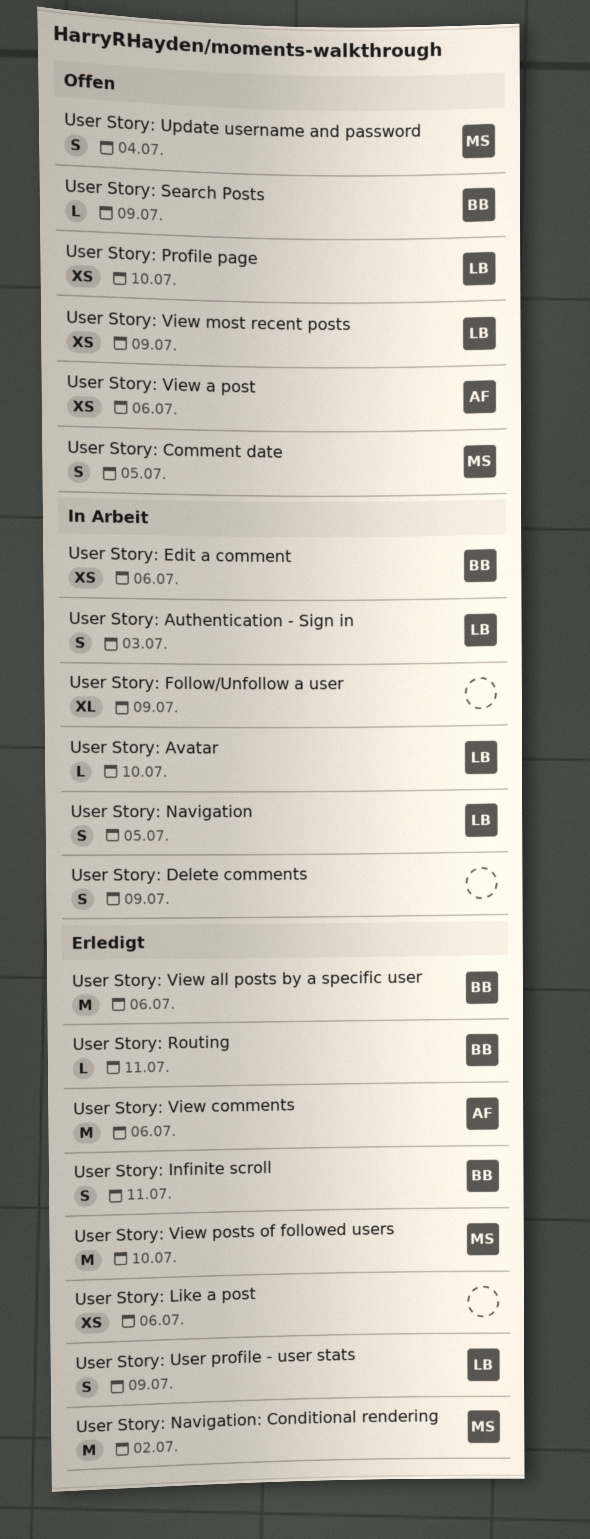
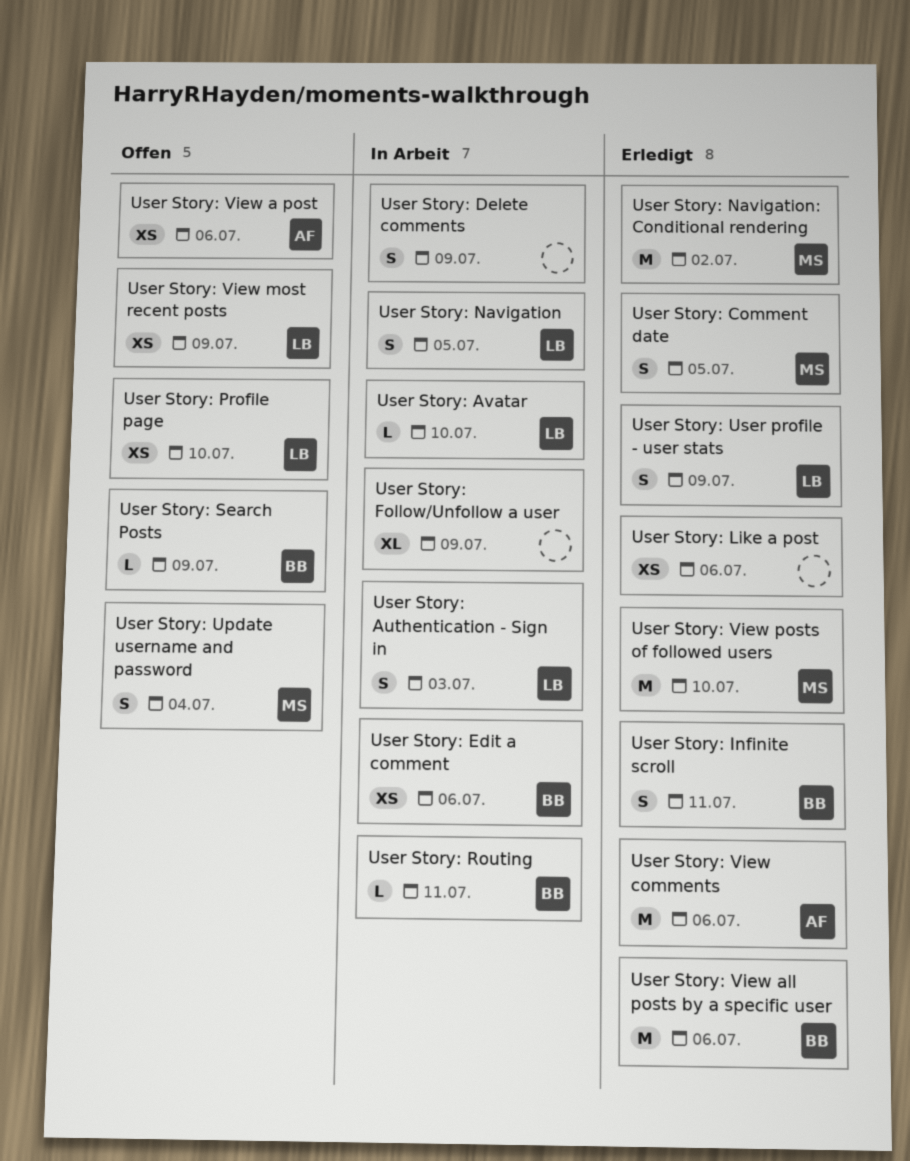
User Story: Comment date, status: Offen -> Erledigt
User Story: Routing, status: Erledigt -> In Arbeit

